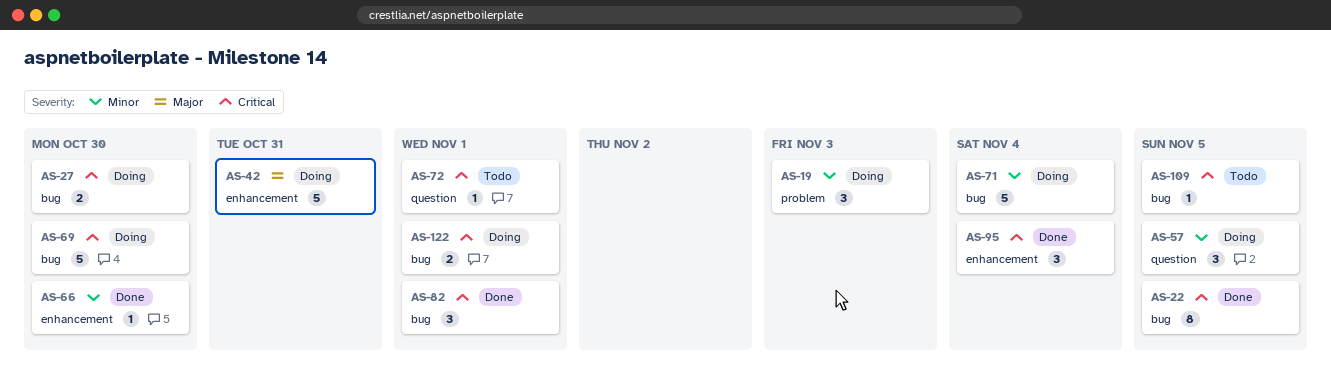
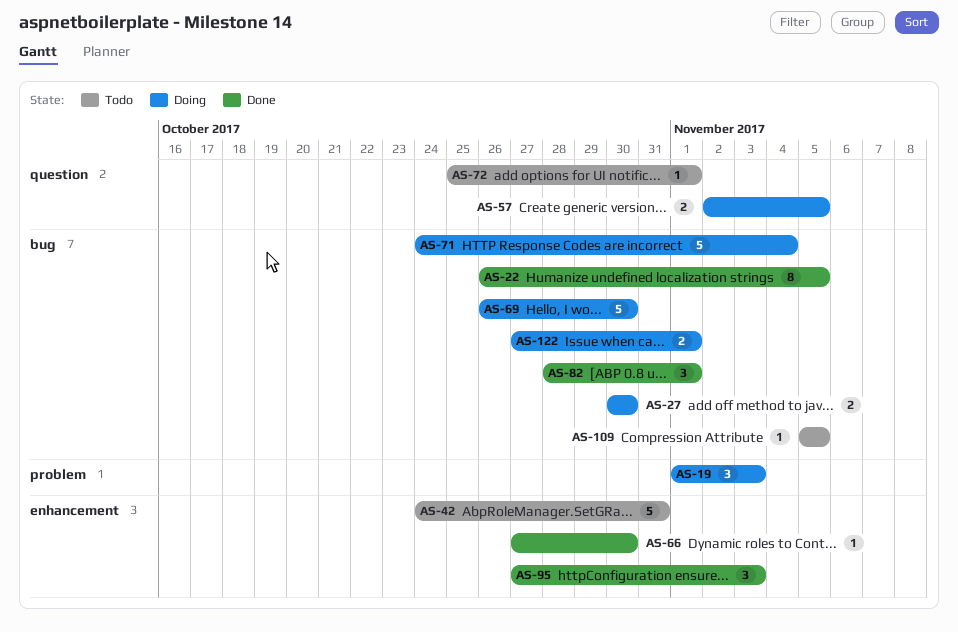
AS-42, status: Doing -> Todo
AS-57, estimate: 3 -> 2
AS-95, due: Nov 4 -> Nov 3

